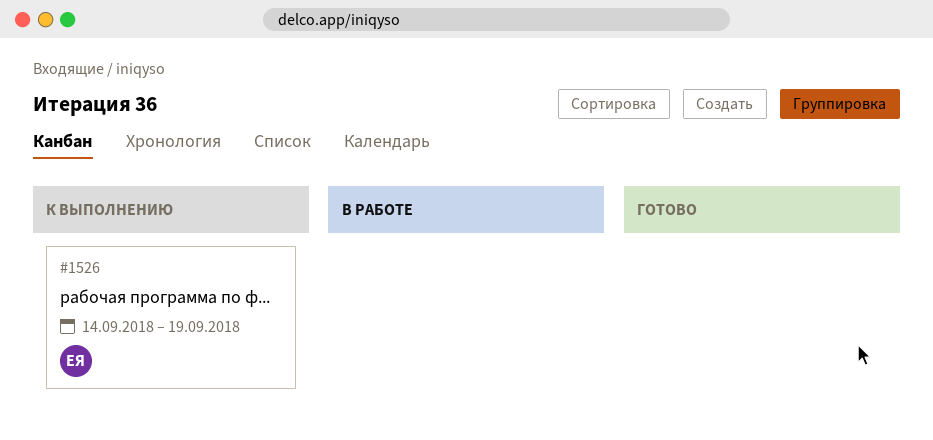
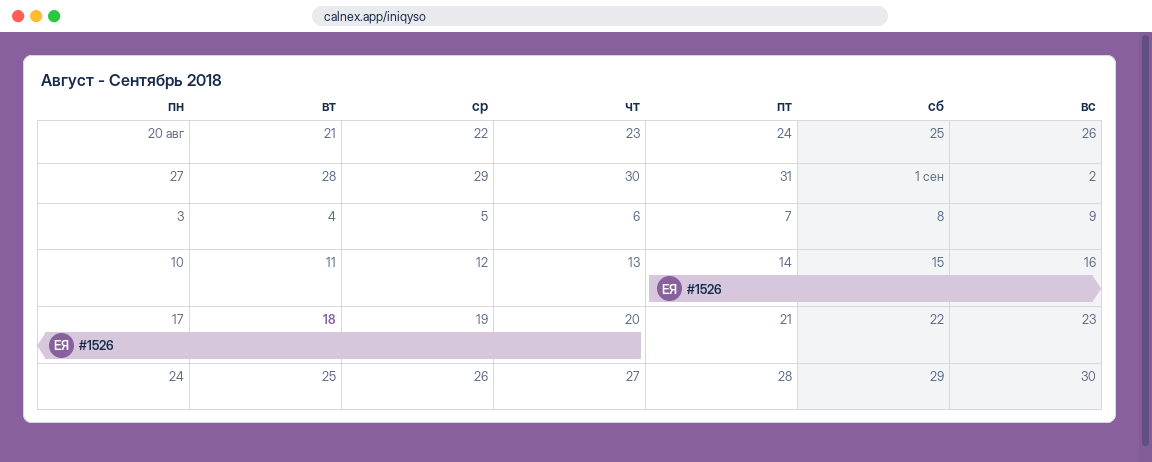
#1526, due: Sep 19 -> Sep 20

